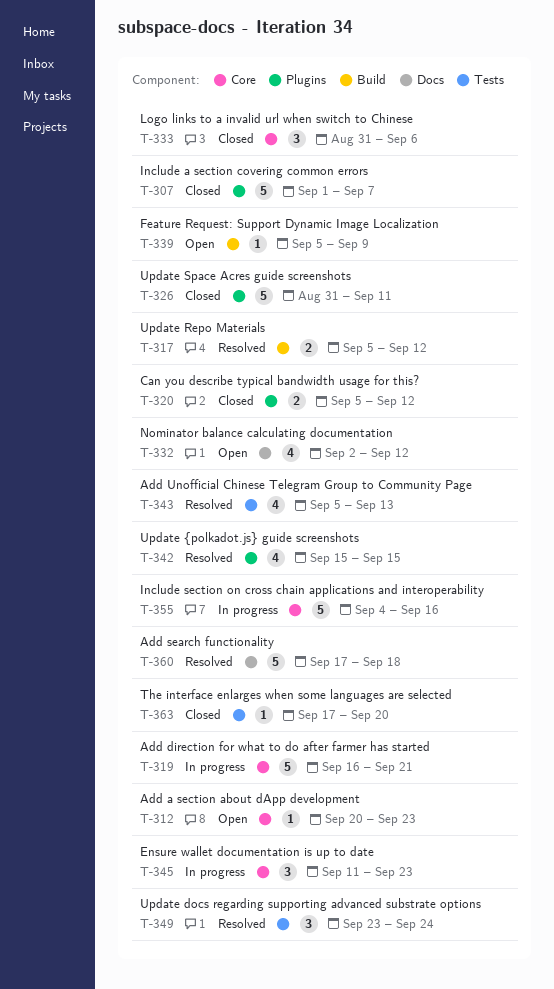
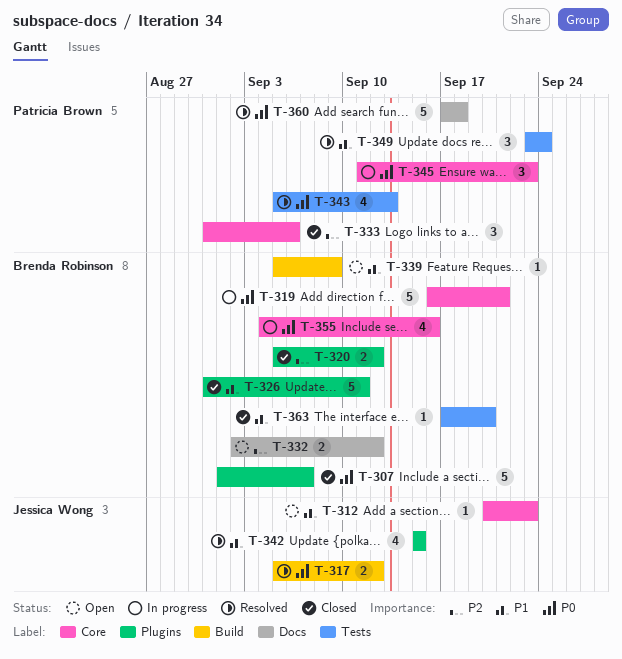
T-332, estimate: 4 -> 2
T-355, estimate: 5 -> 4

